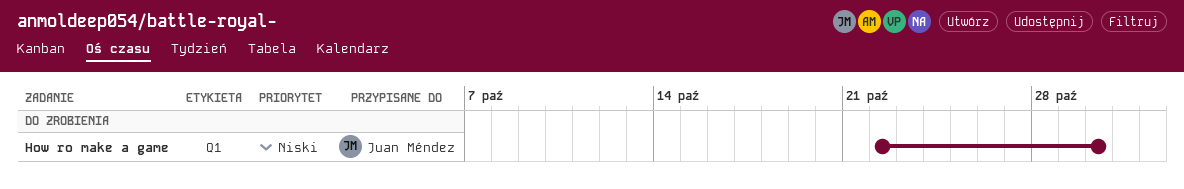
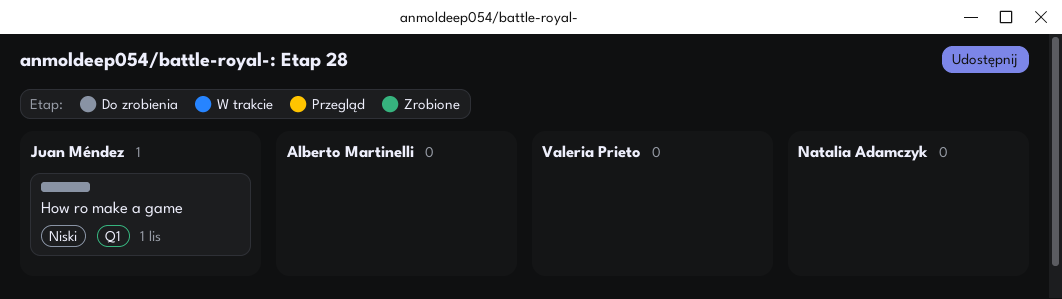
How ro make a game, due: Oct 30 -> Nov 1

